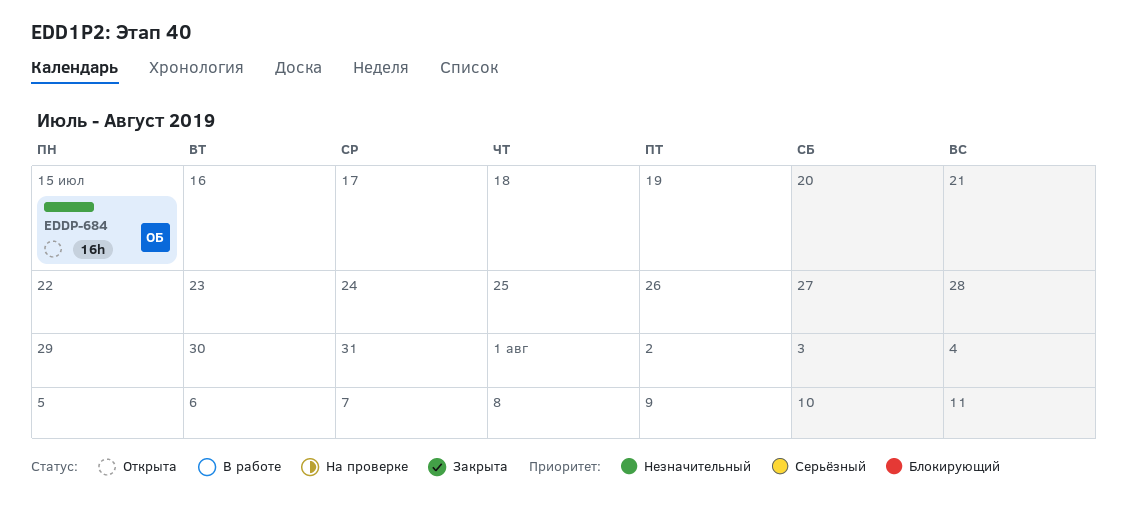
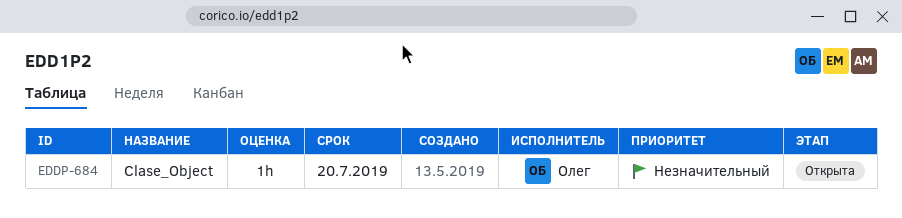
EDDP-684, estimate: 16h -> 1h
EDDP-684, due: Jul 15 -> Jul 20

